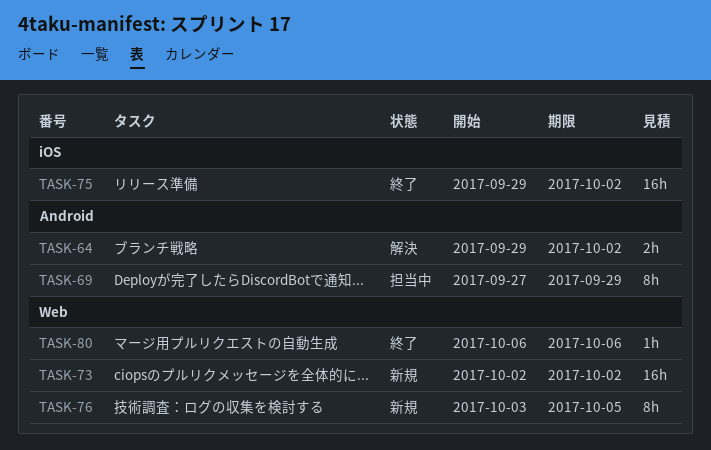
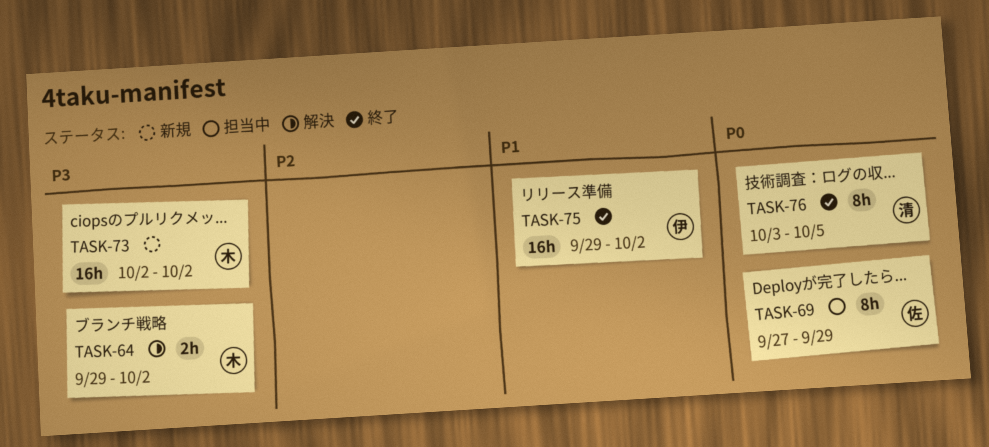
TASK-76, status: 新規 -> 終了
TASK-80: present -> none

